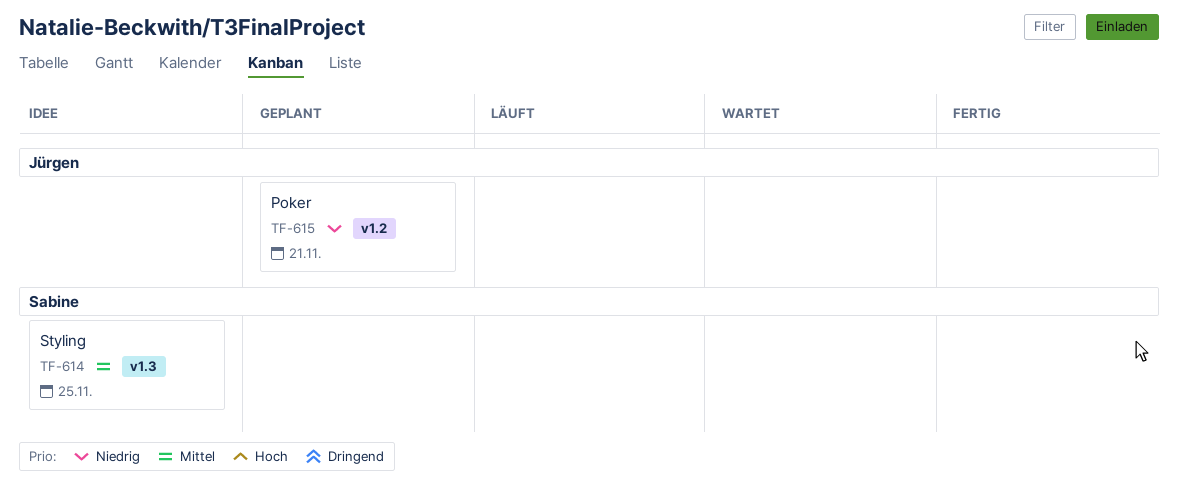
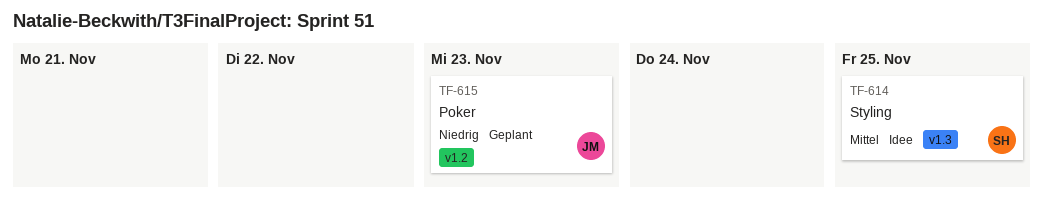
TF-615, due: Nov 21 -> Nov 23

